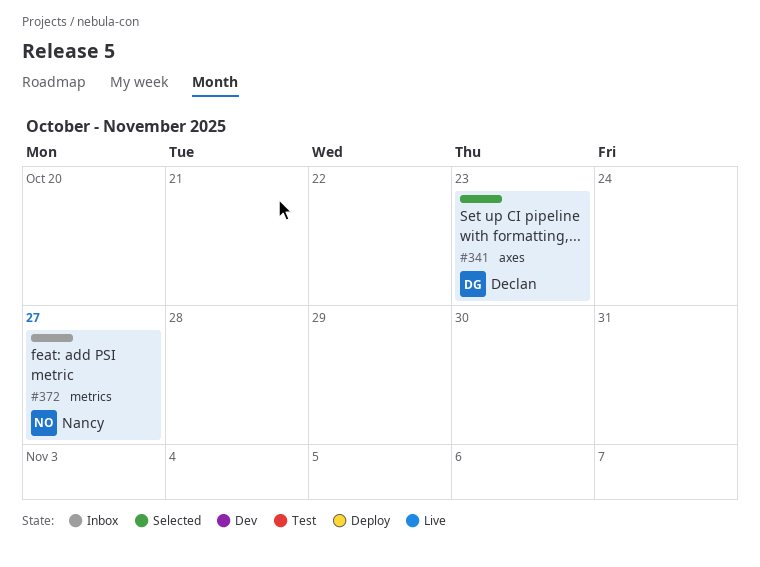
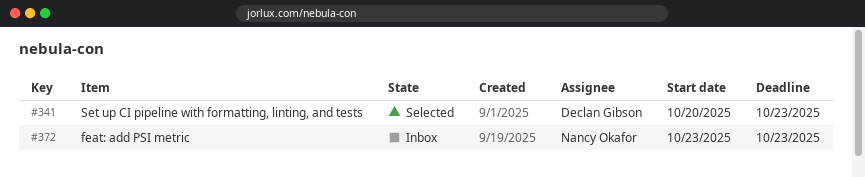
#372, due: Oct 27 -> Oct 23

